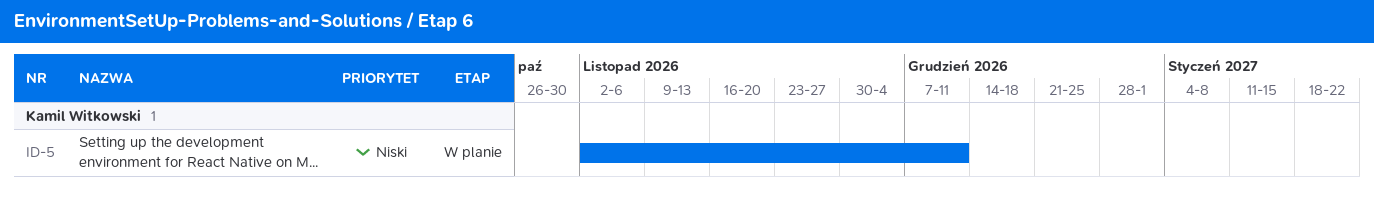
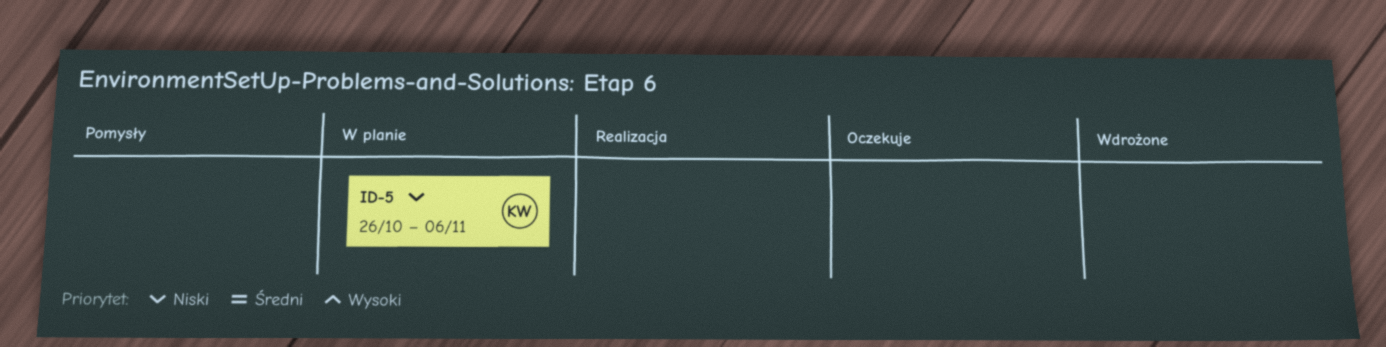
ID-5, start: Nov 2 -> Oct 26
ID-5, due: Dec 11 -> Nov 6

